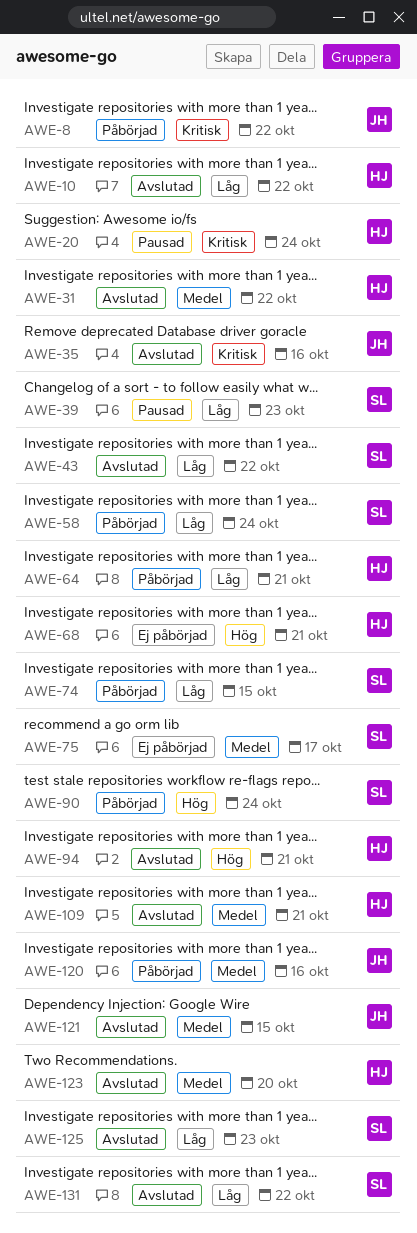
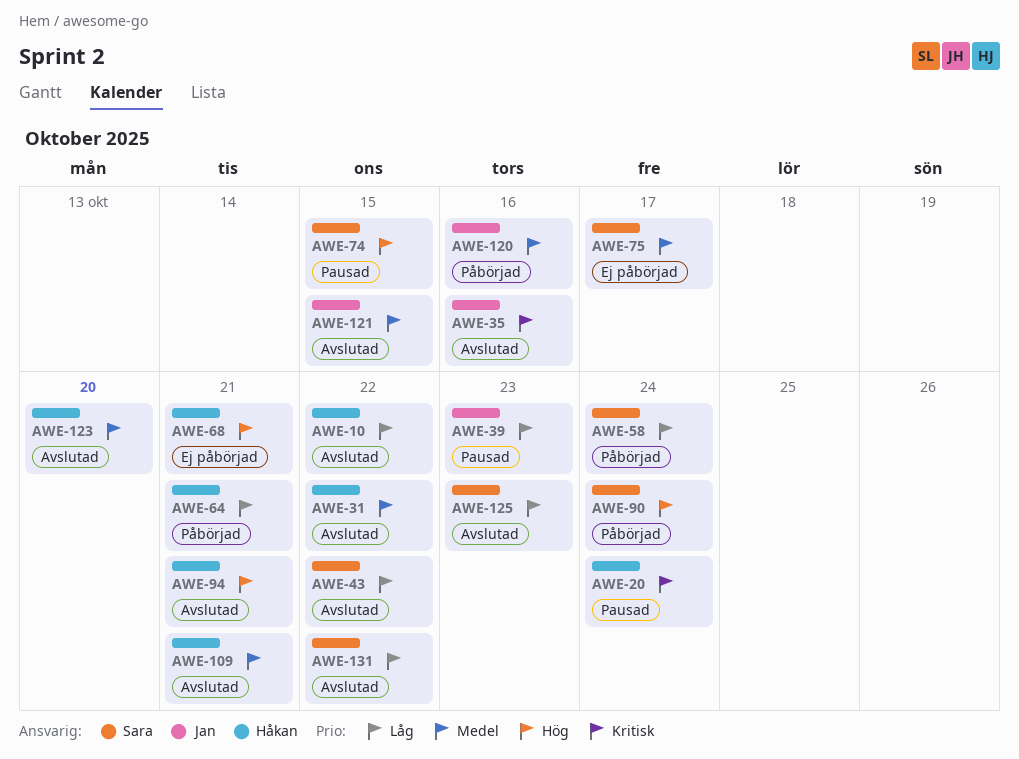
AWE-8: present -> none
AWE-39, owner: Sara -> Jan
AWE-74, status: Påbörjad -> Pausad
AWE-74, priority: Låg -> Hög

